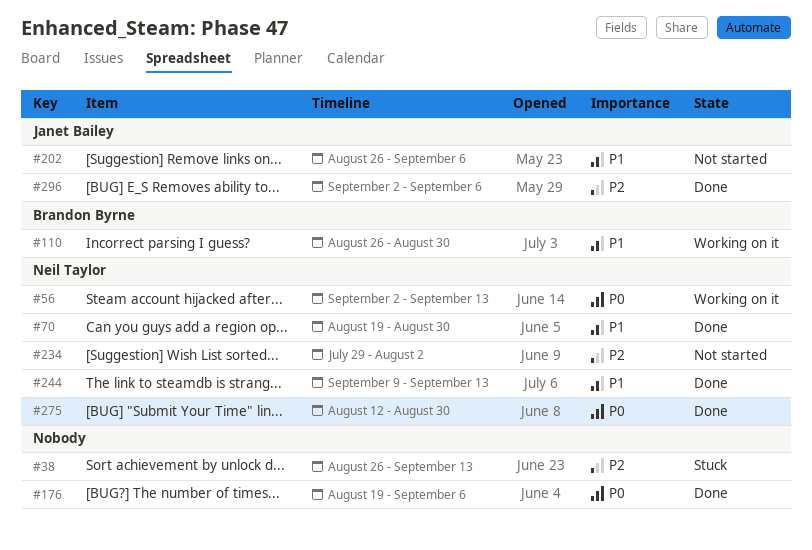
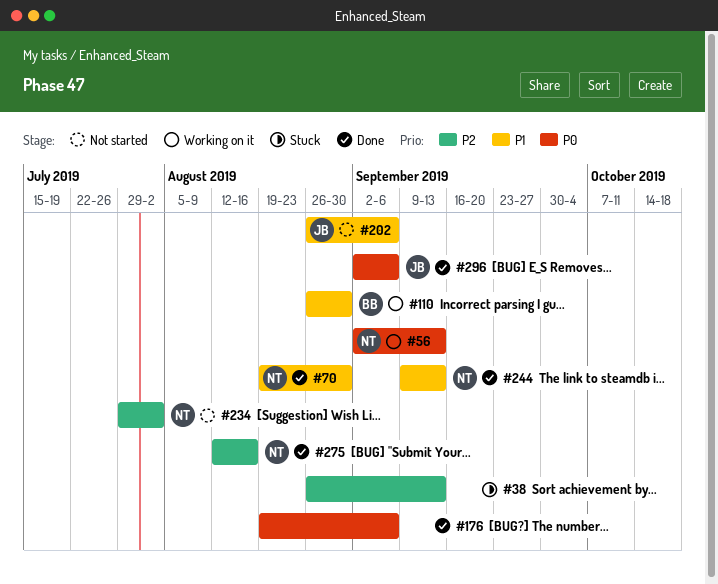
#275, priority: P0 -> P2
#275, due: Aug 30 -> Aug 16
#296, priority: P2 -> P0

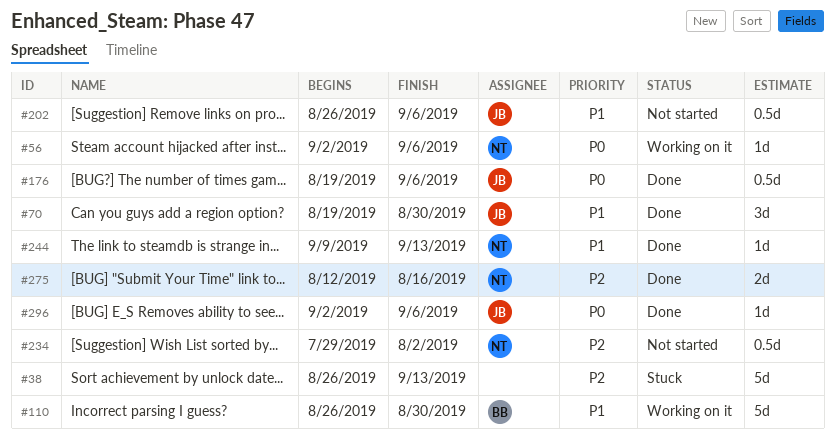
#56, due: Sep 13 -> Sep 6
#70, owner: NT -> JB
#176, owner: none -> JB

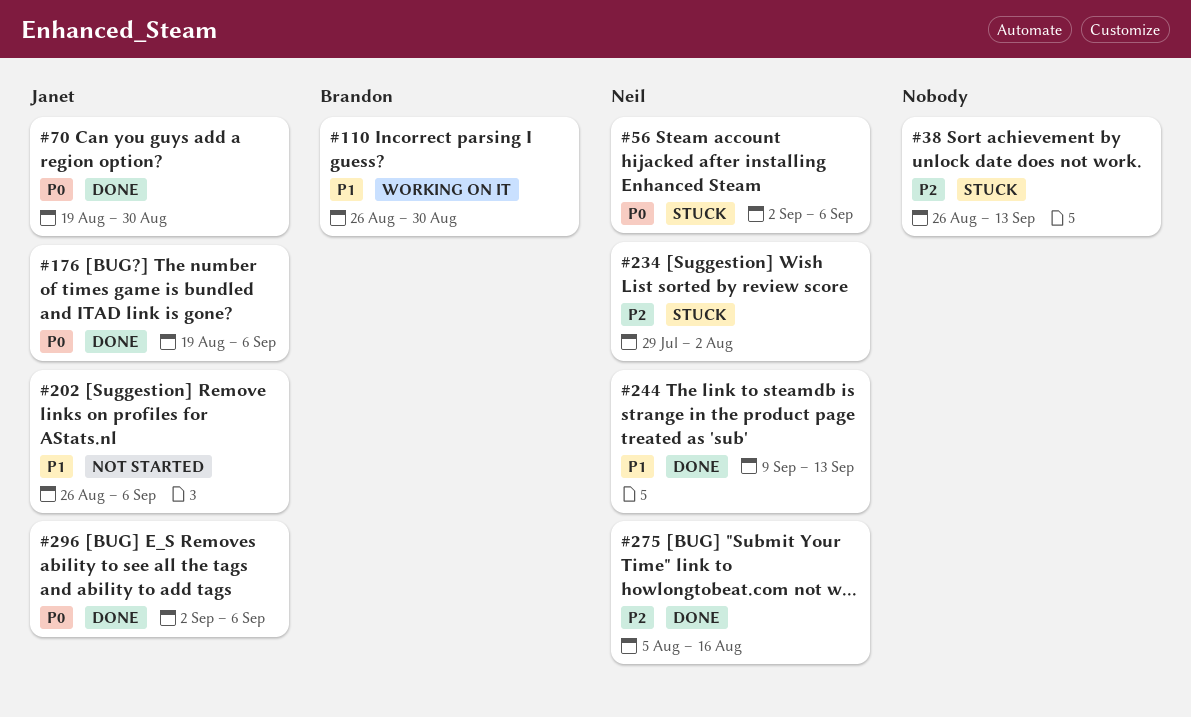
#56, status: Working on it -> Stuck
#70, priority: P1 -> P0
#234, status: Not started -> Stuck
#275, start: Aug 12 -> Aug 5

